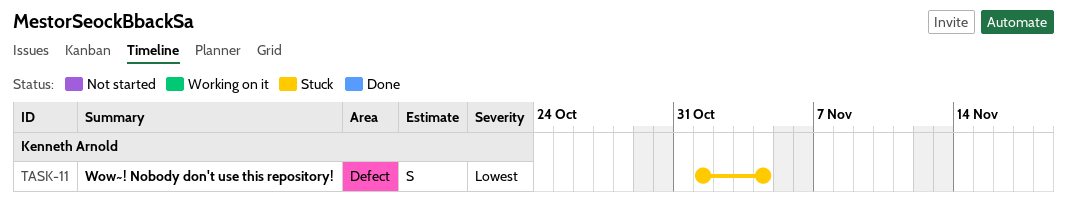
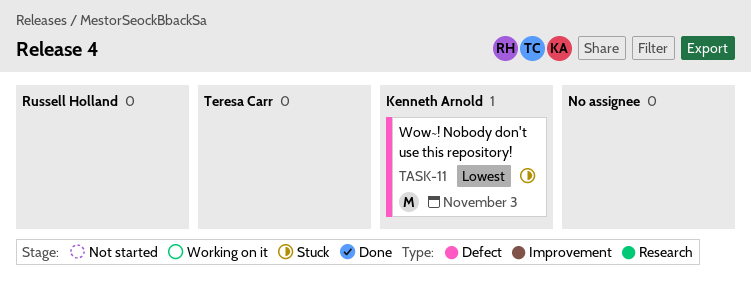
TASK-11, estimate: S -> M
TASK-11, due: Nov 4 -> Nov 3

